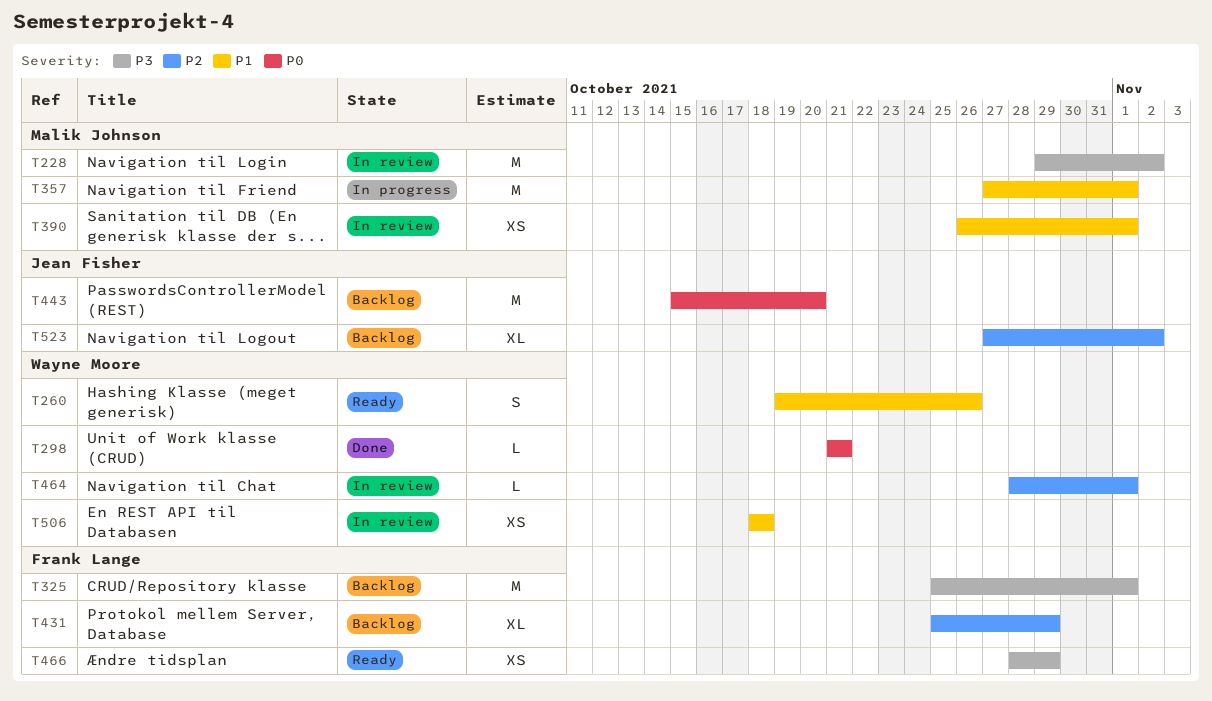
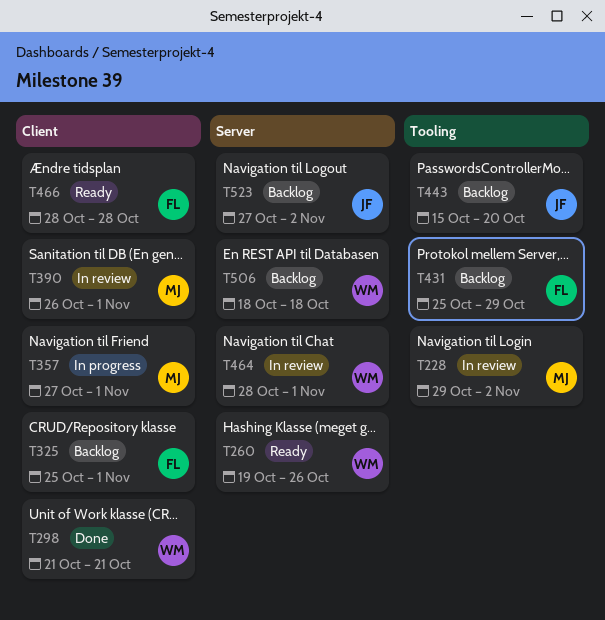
T466, due: Oct 29 -> Oct 28
T506, status: In review -> Backlog

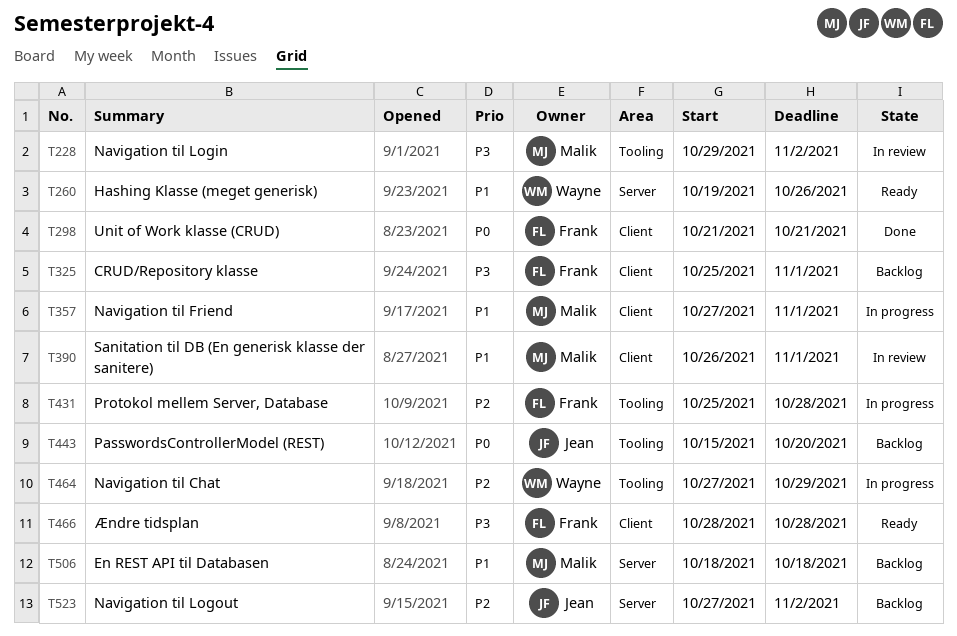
T298, owner: Wayne -> Frank
T431, status: Backlog -> In progress
T431, due: Oct 29 -> Oct 28
T464, status: In review -> In progress
T464, label: Server -> Tooling
T464, start: Oct 28 -> Oct 27
T464, due: Nov 1 -> Oct 29
T506, owner: Wayne -> Malik

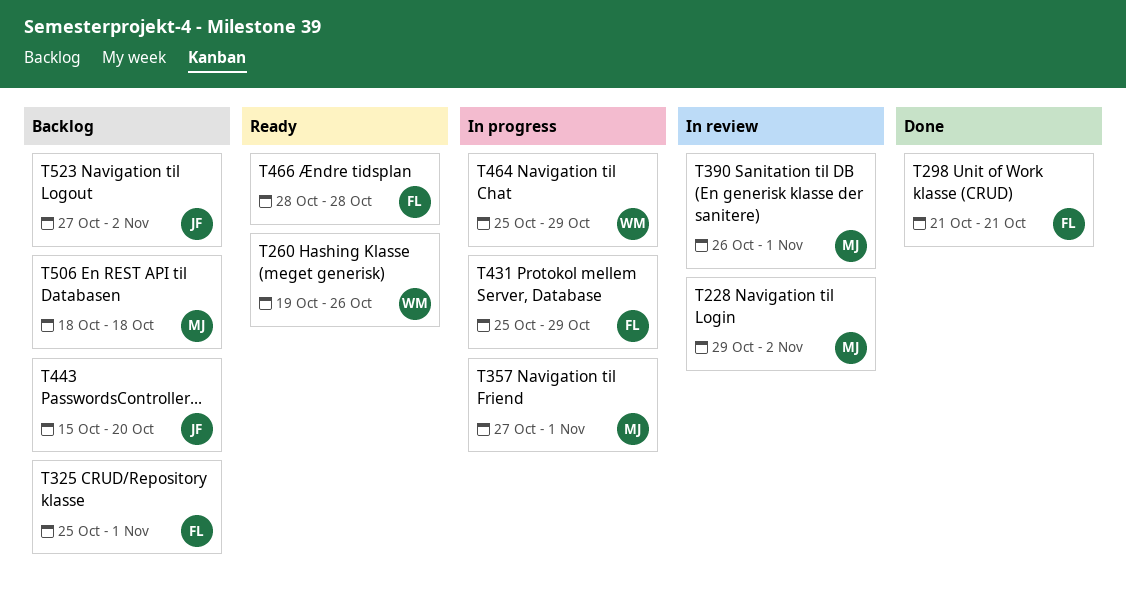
T431, due: Oct 28 -> Oct 29
T464, start: Oct 27 -> Oct 25

